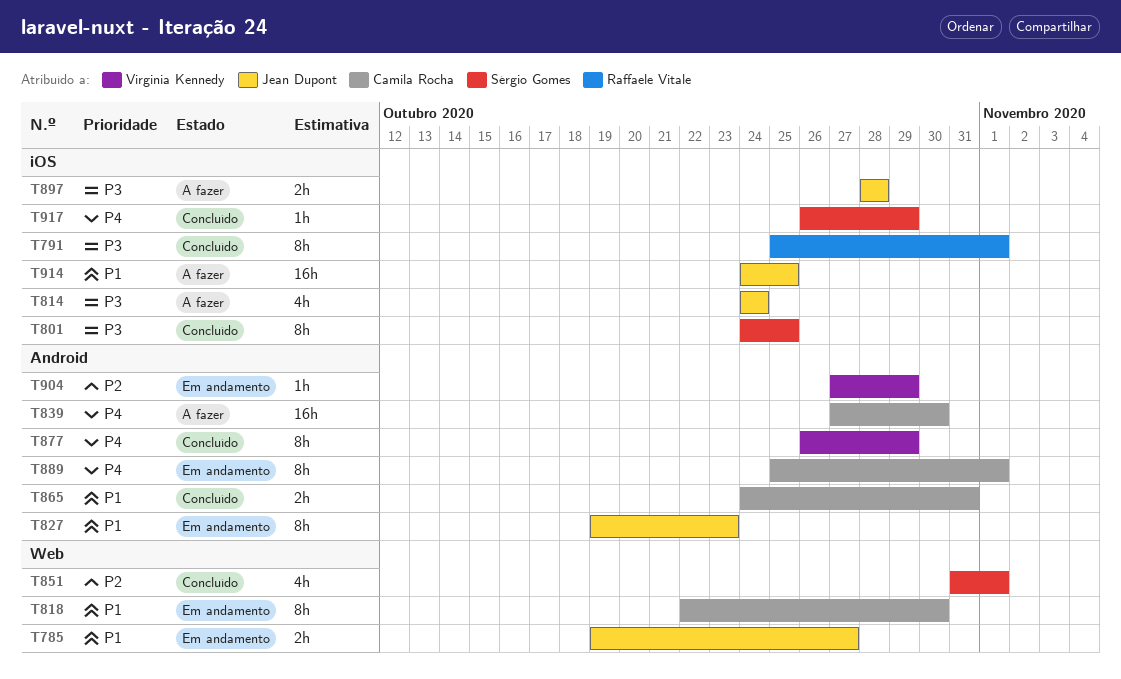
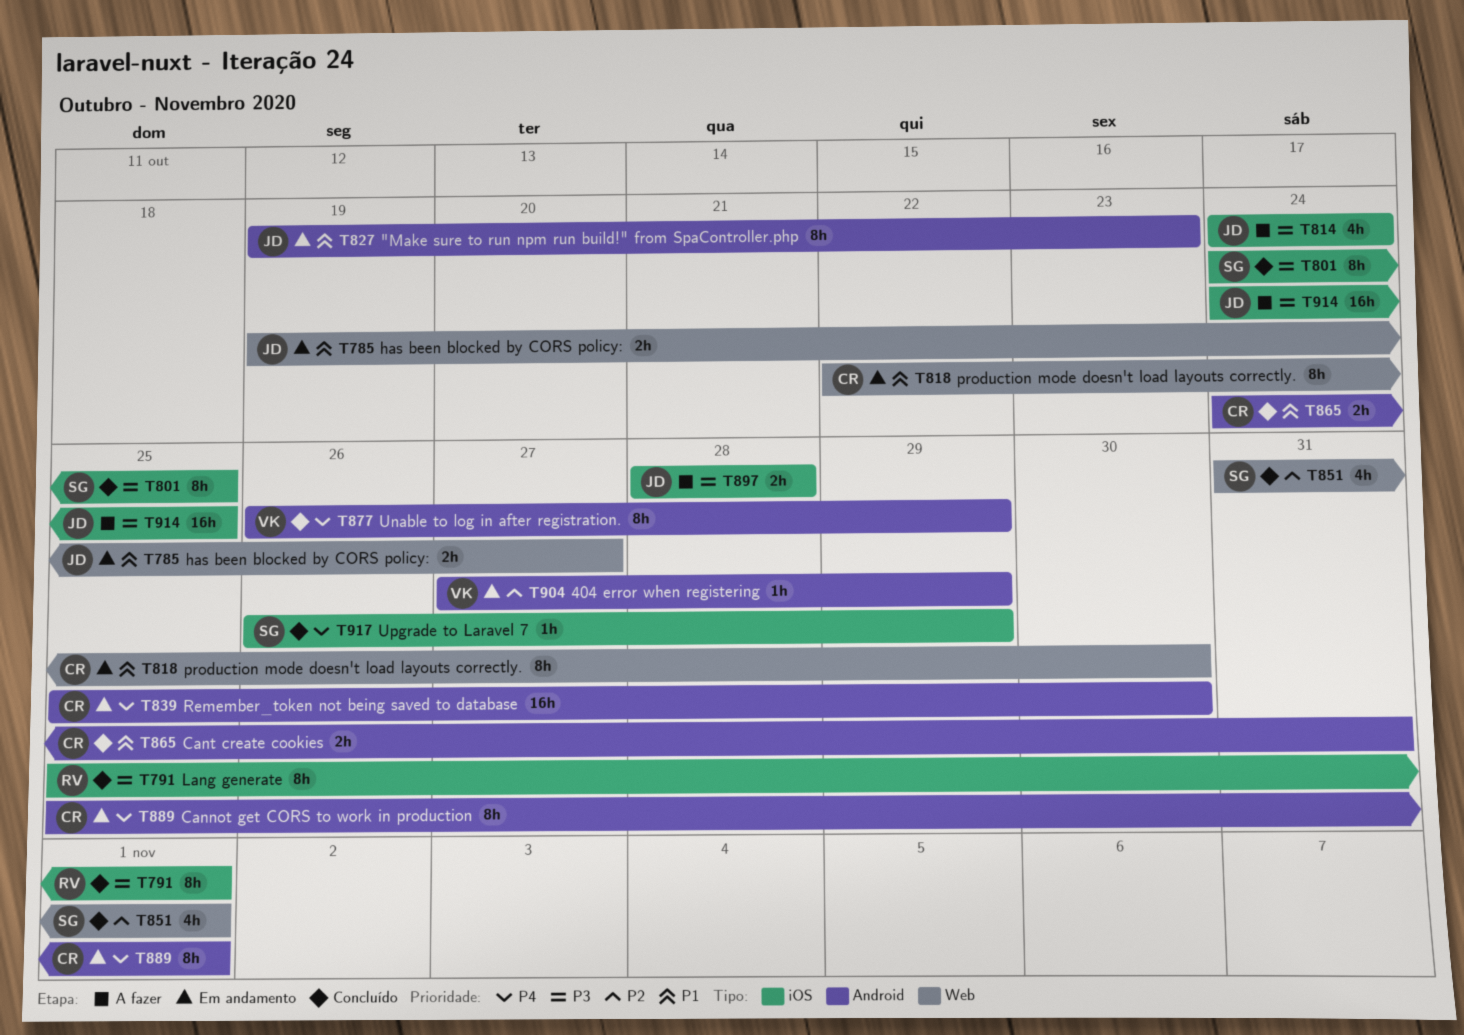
T839, status: A fazer -> Em andamento
T839, start: Oct 27 -> Oct 25
T914, priority: P1 -> P3

